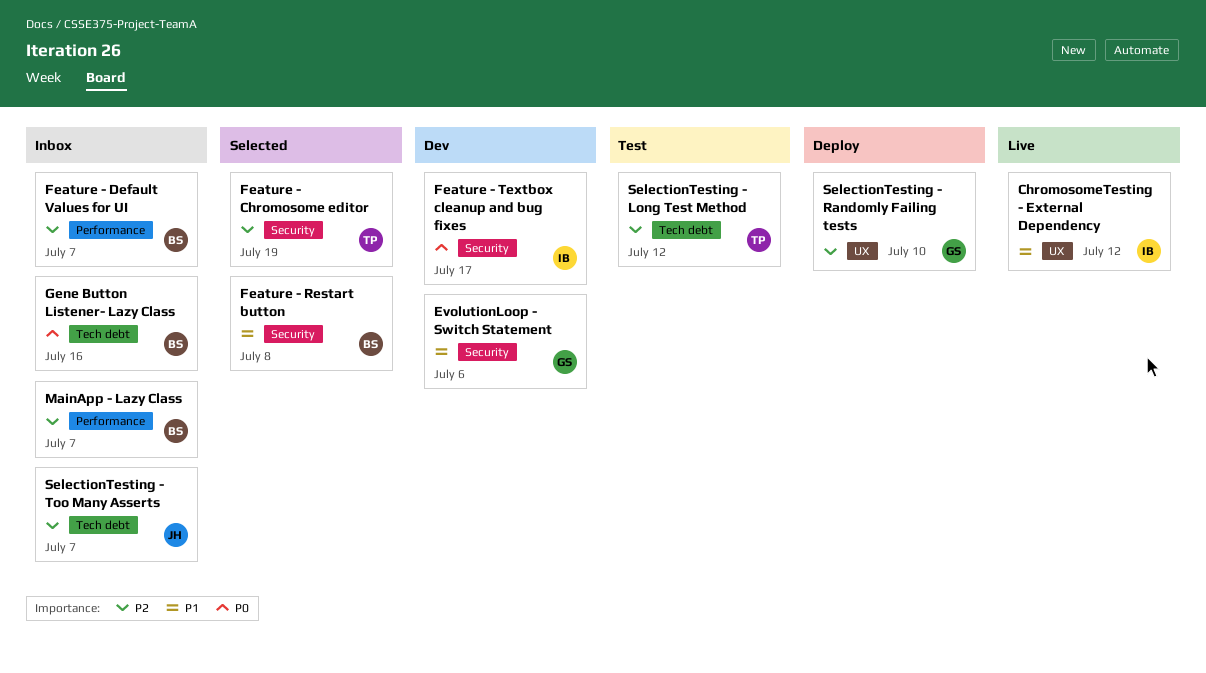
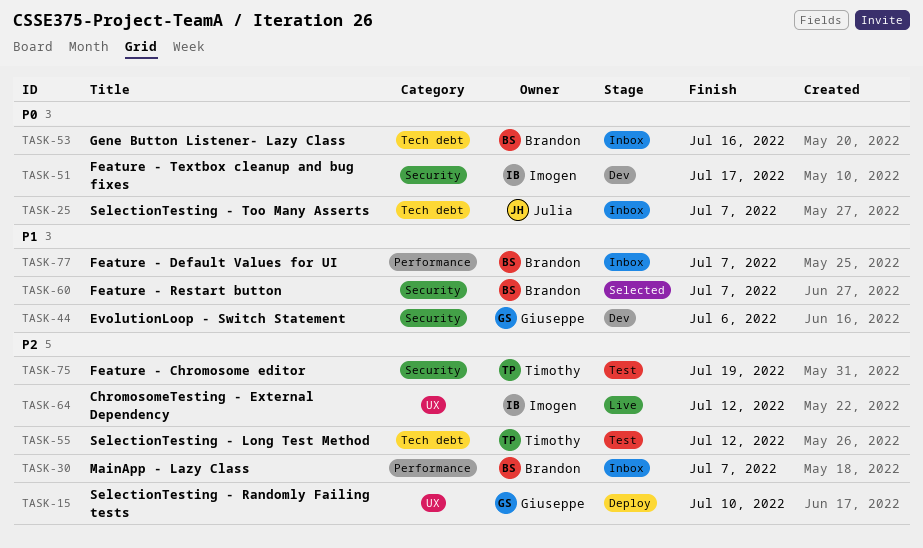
ChromosomeTesting - External Dependency, priority: P1 -> P2
Feature - Chromosome editor, status: Selected -> Test
Feature - Default Values for UI, priority: P2 -> P1
Feature - Restart button, due: Jul 8 -> Jul 7
SelectionTesting - Too Many Asserts, priority: P2 -> P0

